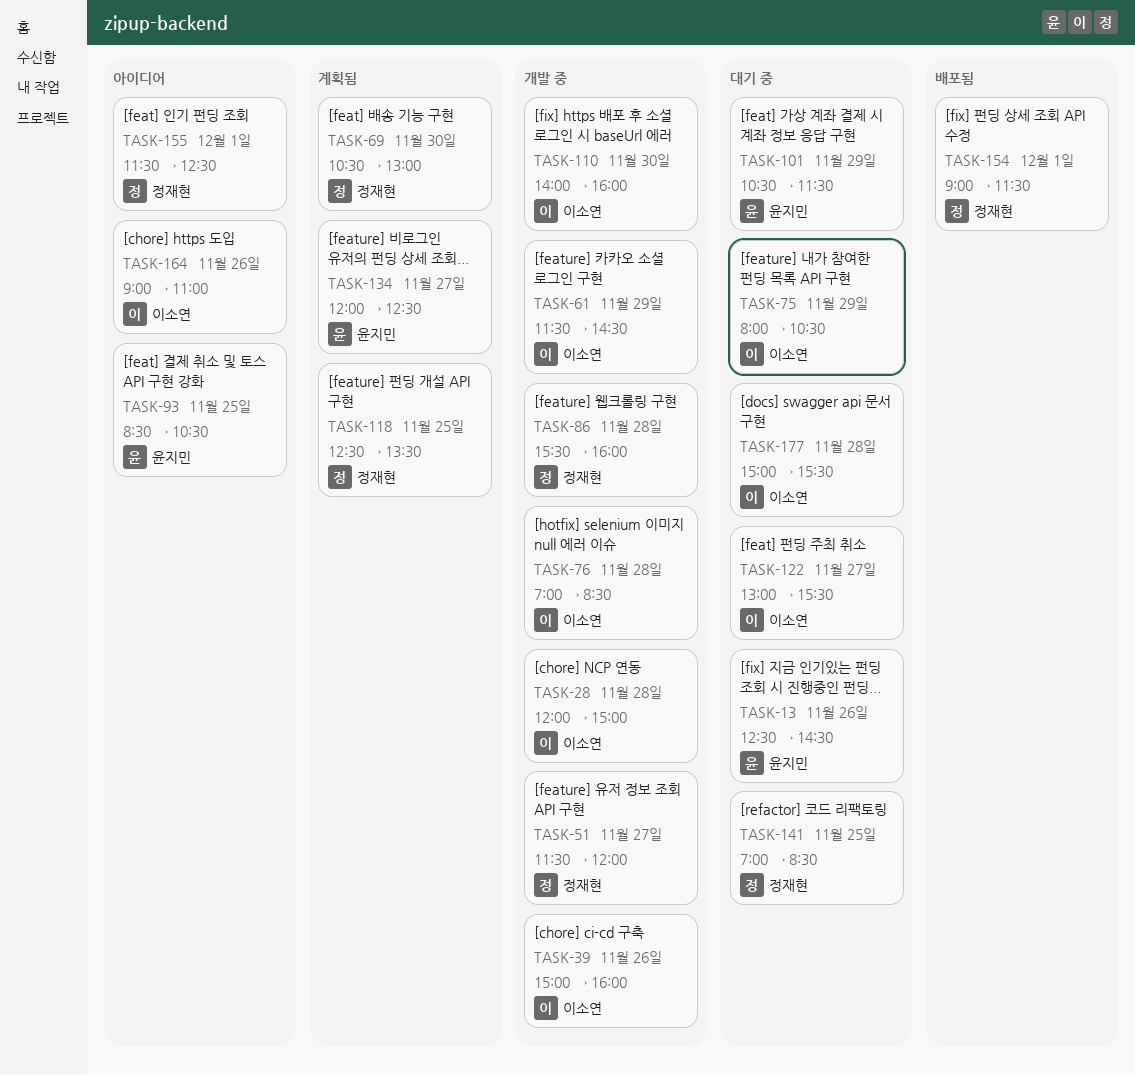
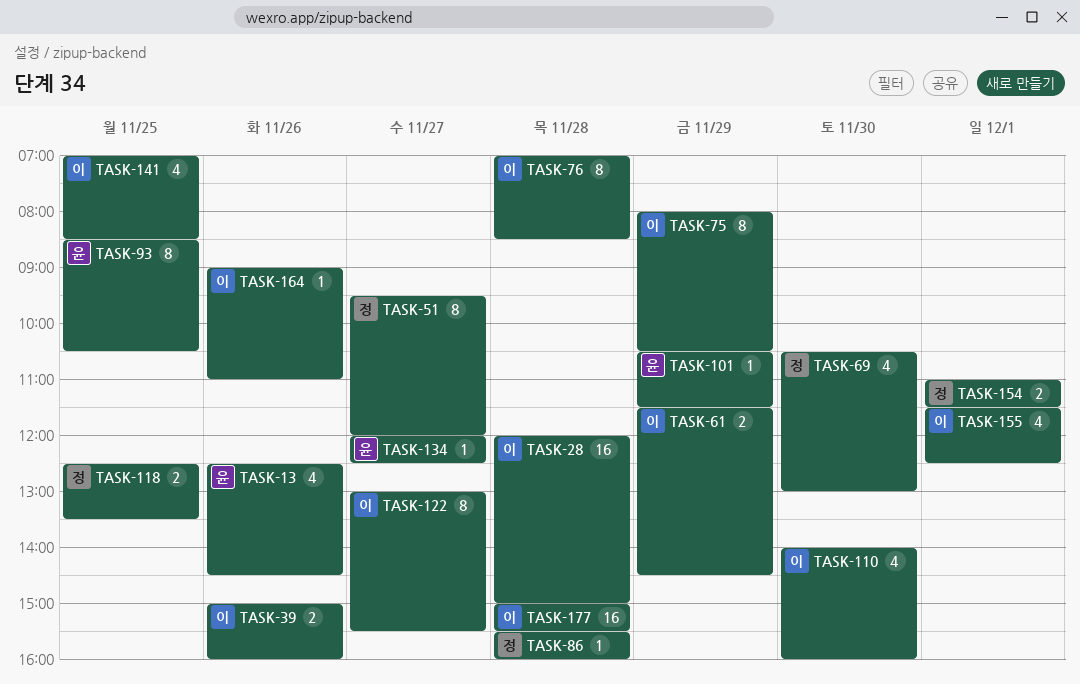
TASK-51, begins: 11:30 -> 09:30
TASK-141, owner: 정재현 -> 이소연
TASK-154, begins: 09:00 -> 11:00
TASK-155, owner: 정재현 -> 이소연

